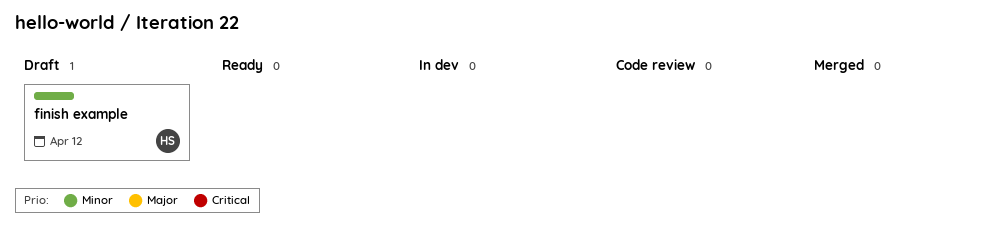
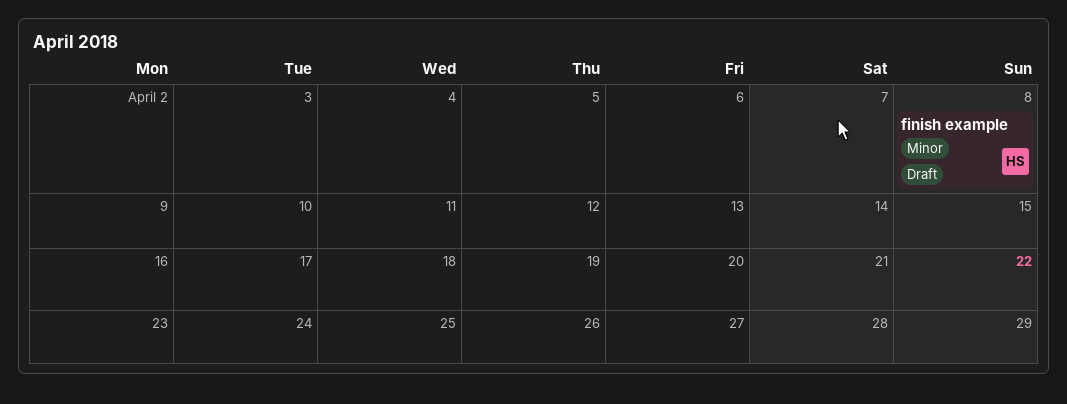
finish example, due: Apr 12 -> Apr 8

